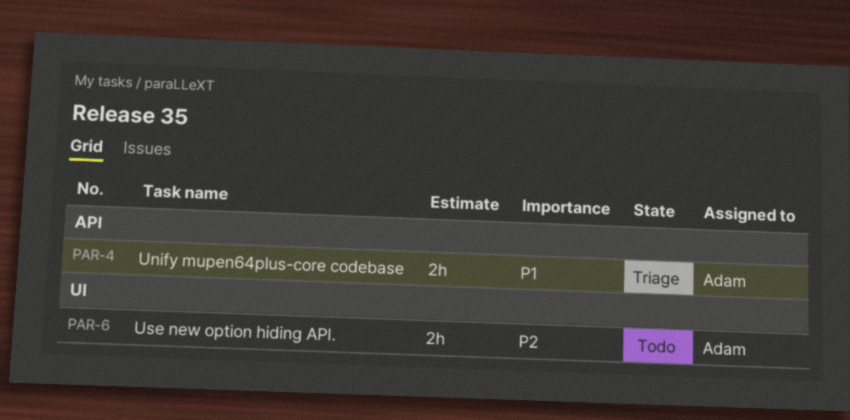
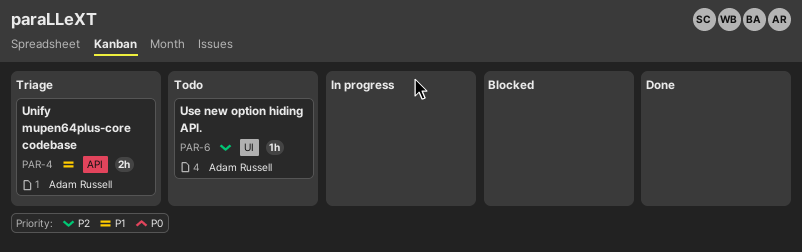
PAR-6, estimate: 2h -> 1h

